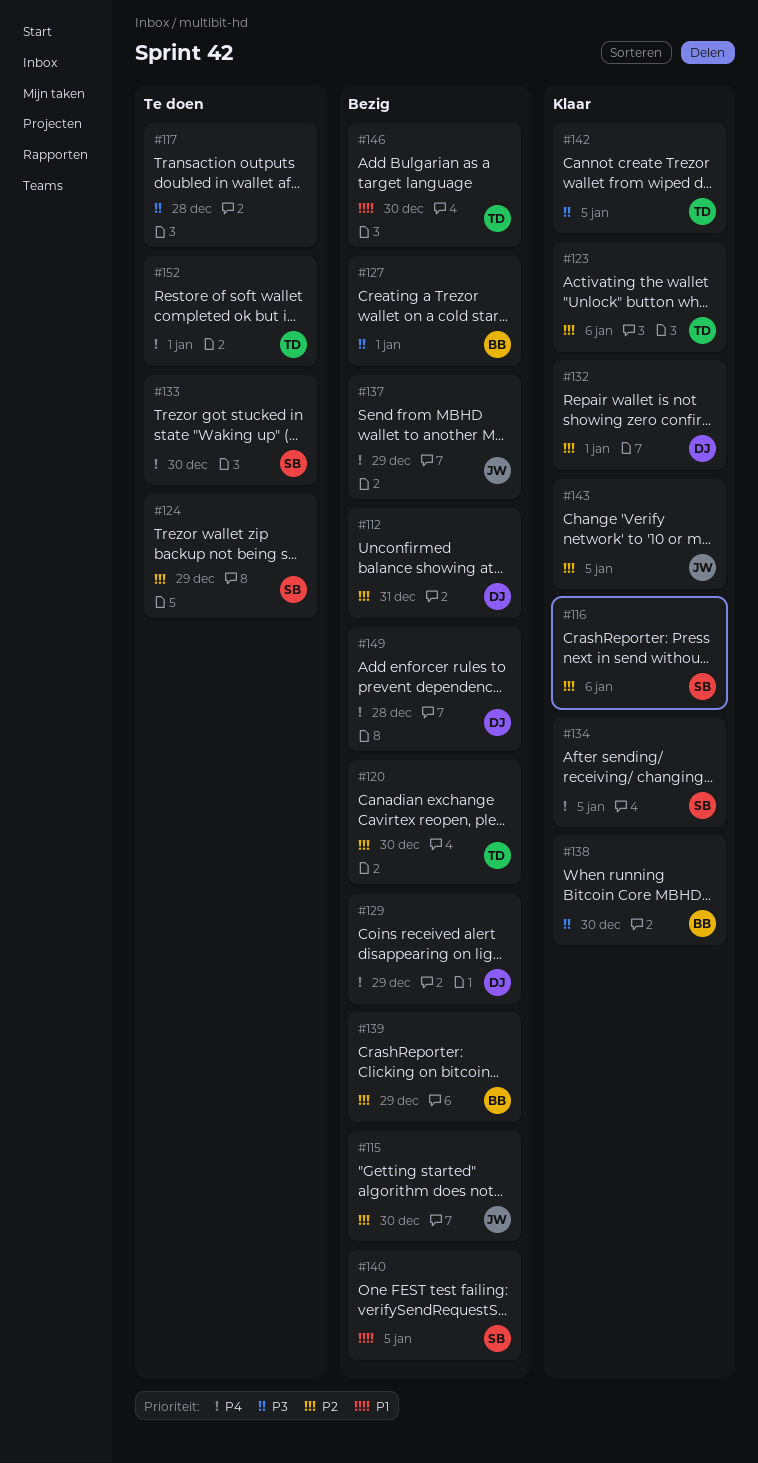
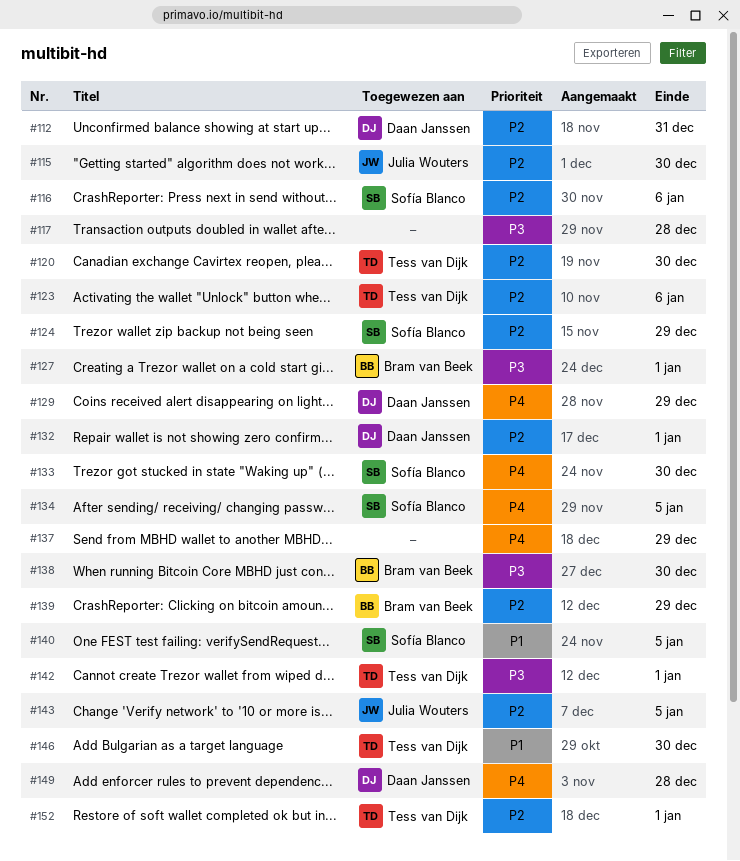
#137, owner: Julia Wouters -> none
#142, due: Jan 5 -> Jan 1
#152, priority: P4 -> P2

